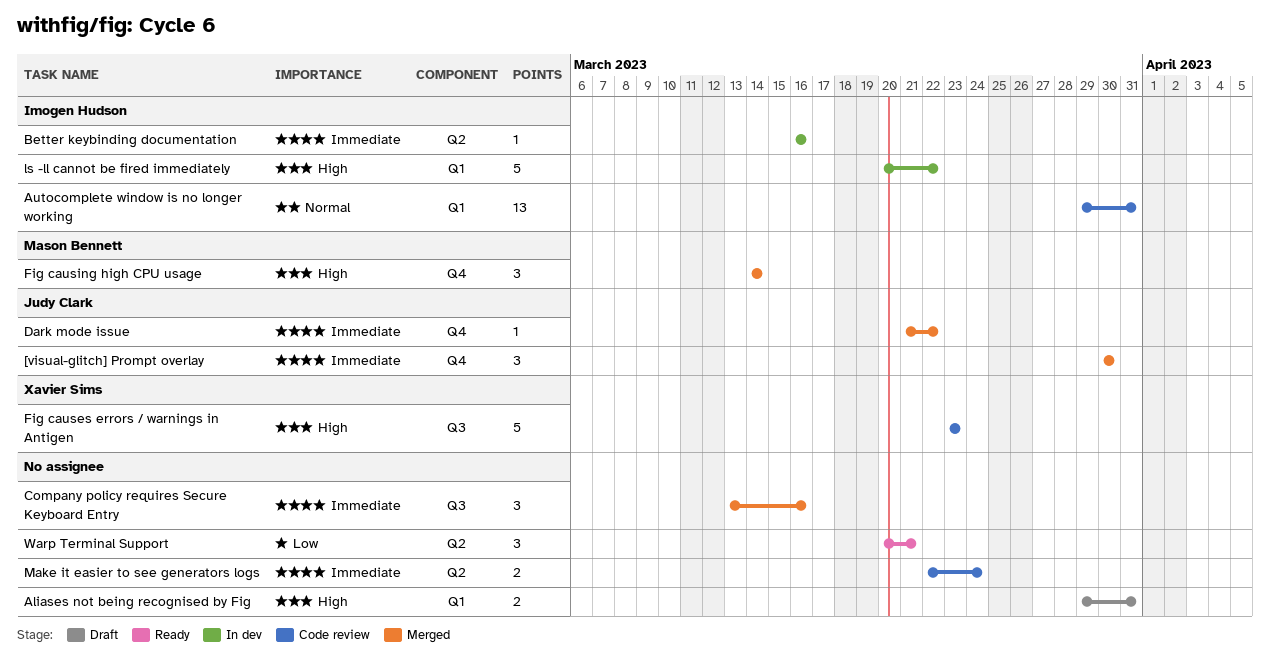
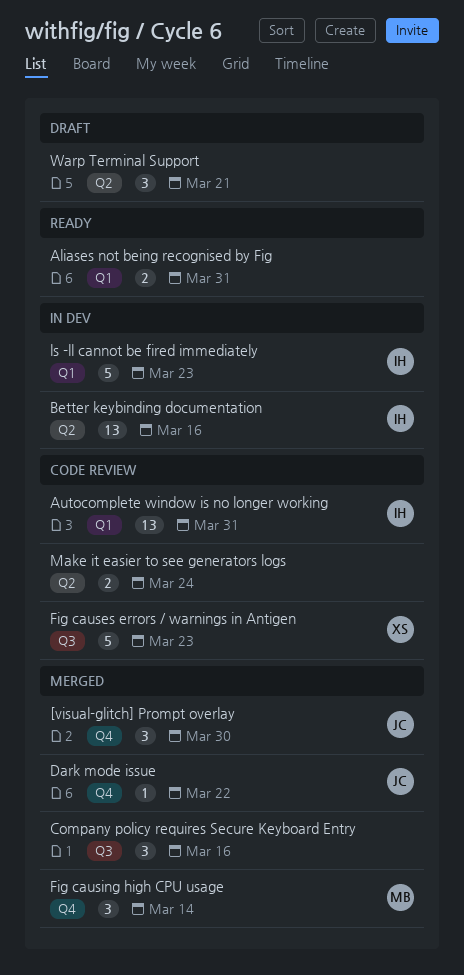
Aliases not being recognised by Fig, status: Draft -> Ready
Better keybinding documentation, estimate: 1 -> 13
ls -ll cannot be fired immediately, due: Mar 22 -> Mar 23
Warp Terminal Support, status: Ready -> Draft

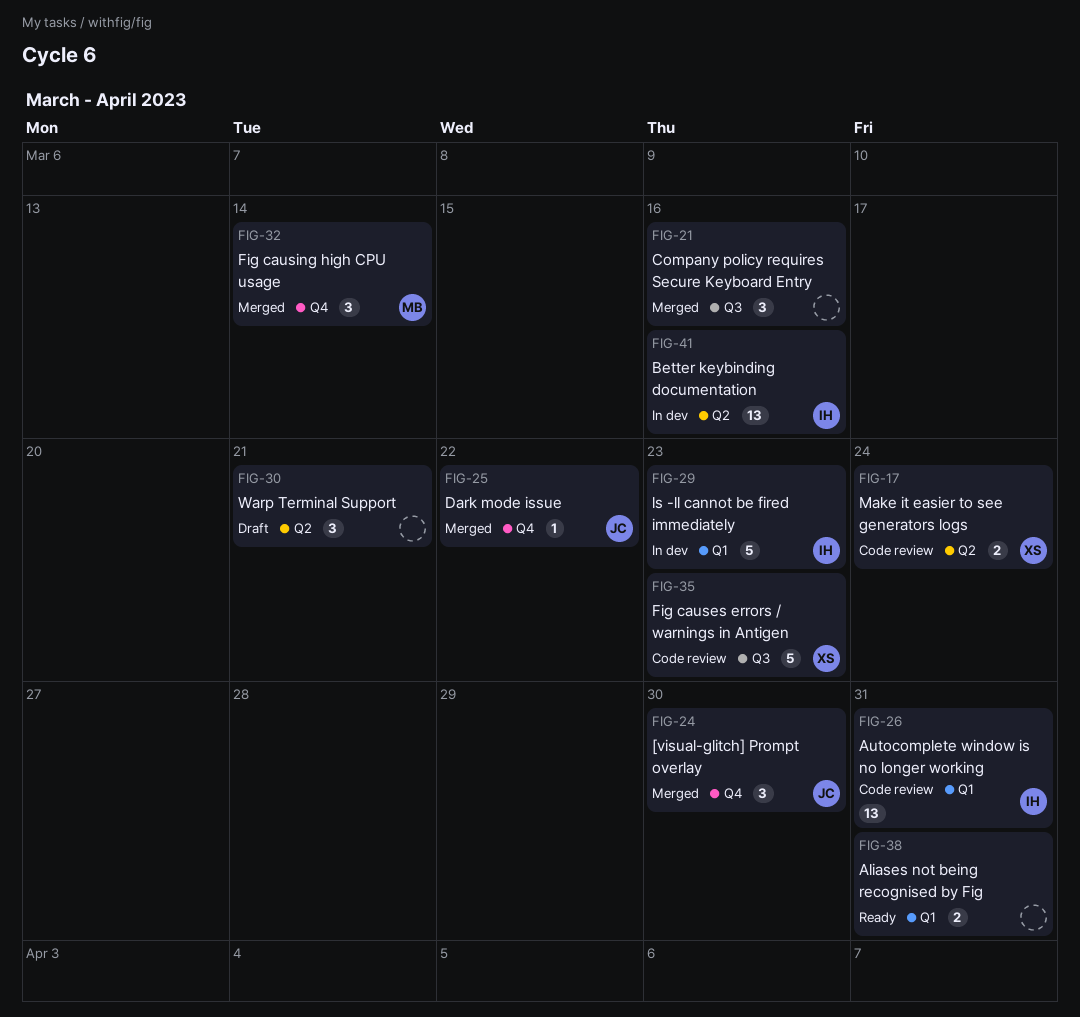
Make it easier to see generators logs, owner: none -> XS

